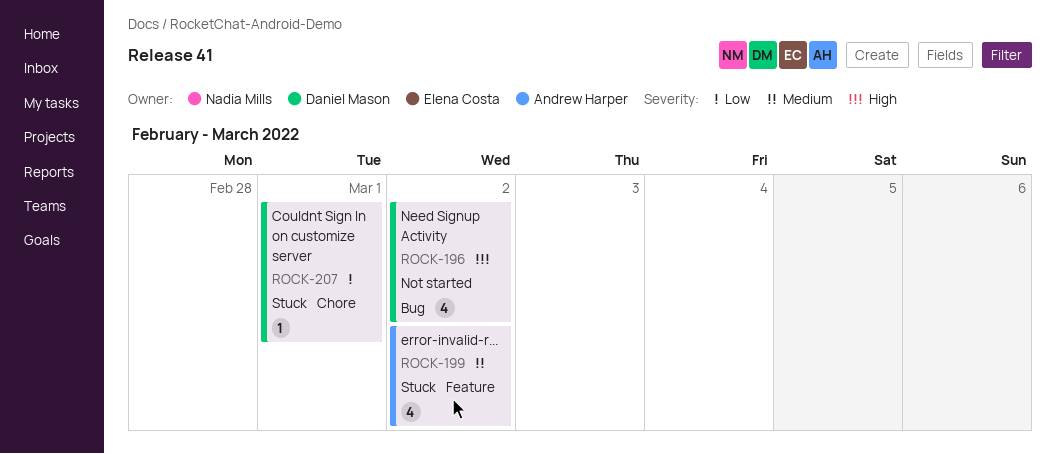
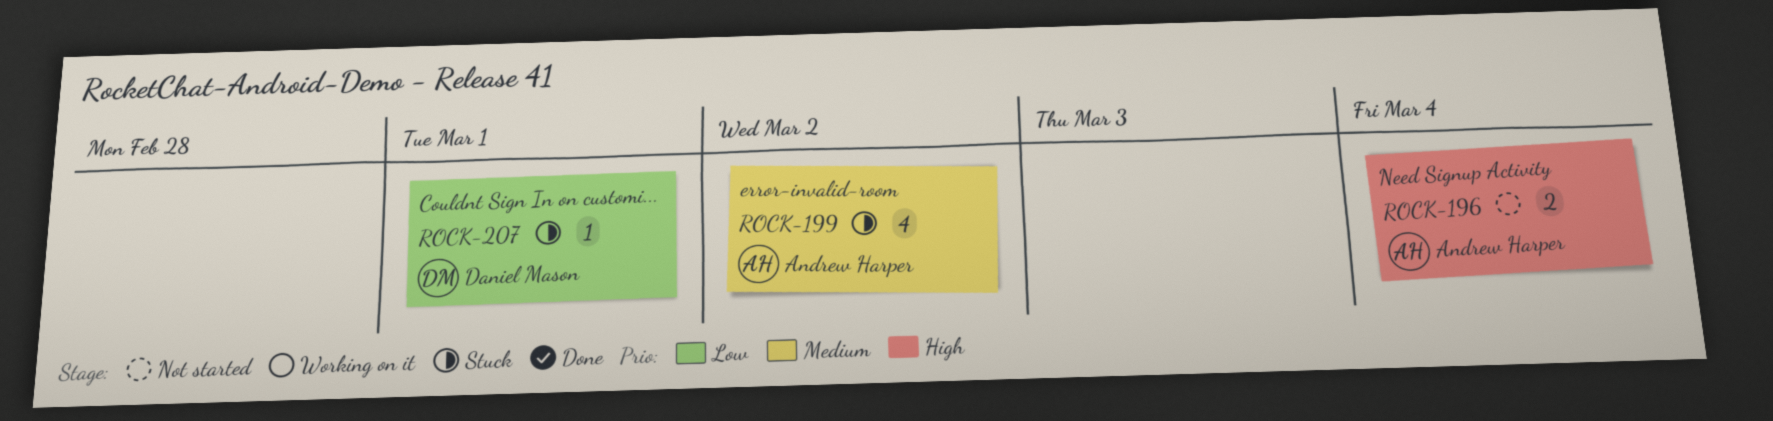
ROCK-196, owner: Daniel Mason -> Andrew Harper
ROCK-196, estimate: 4 -> 2
ROCK-196, due: Mar 2 -> Mar 4

